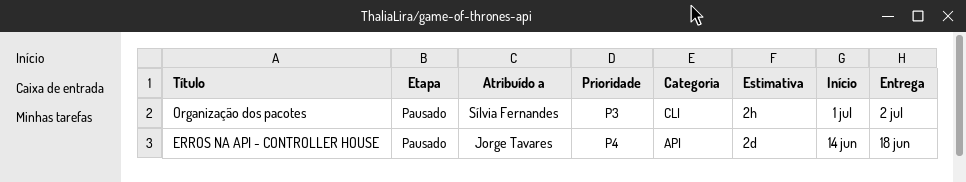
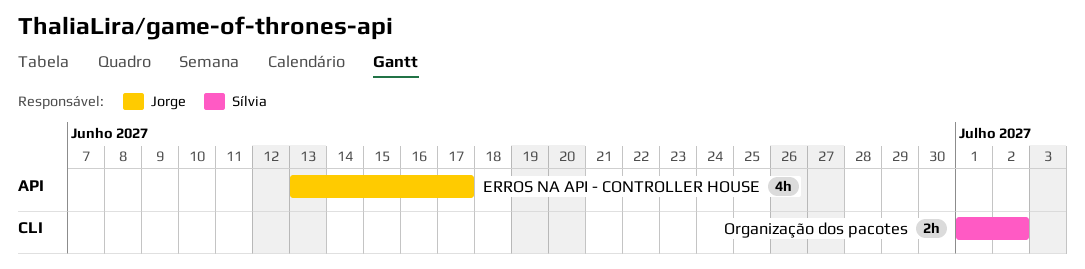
ERROS NA API - CONTROLLER HOUSE, estimate: 2d -> 4h
ERROS NA API - CONTROLLER HOUSE, start: Jun 14 -> Jun 13
ERROS NA API - CONTROLLER HOUSE, due: Jun 18 -> Jun 17

